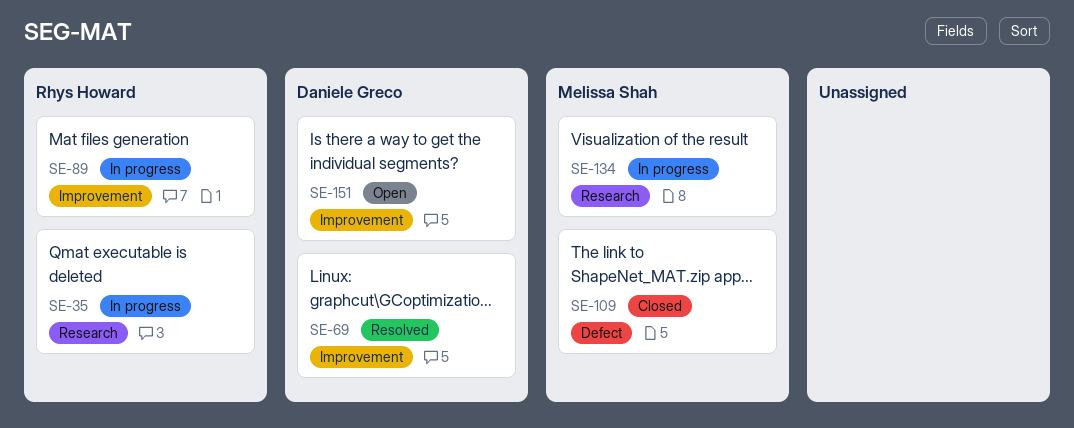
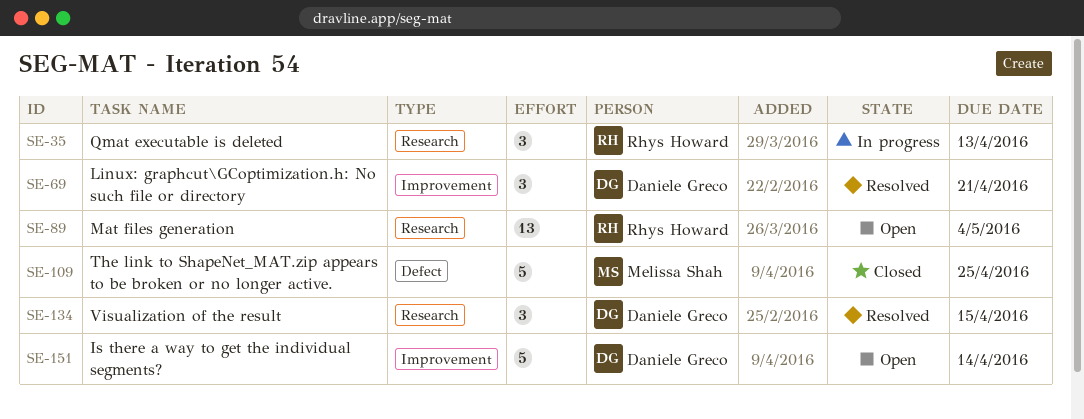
SE-89, status: In progress -> Open
SE-89, label: Improvement -> Research
SE-134, status: In progress -> Resolved
SE-134, owner: Melissa Shah -> Daniele Greco

